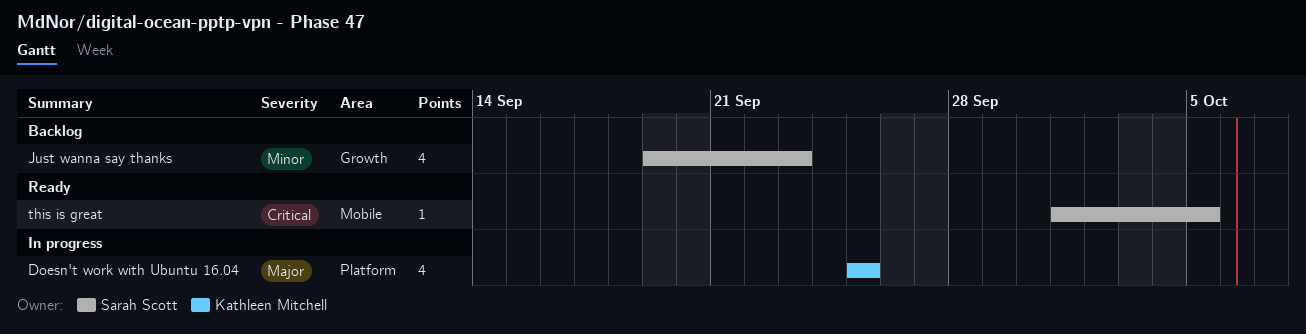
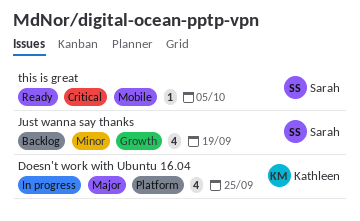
Just wanna say thanks, due: Sep 23 -> Sep 19

